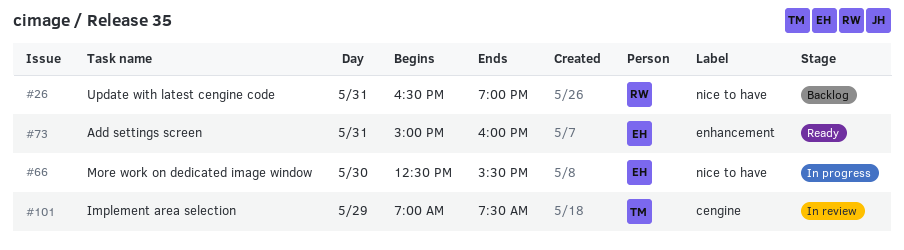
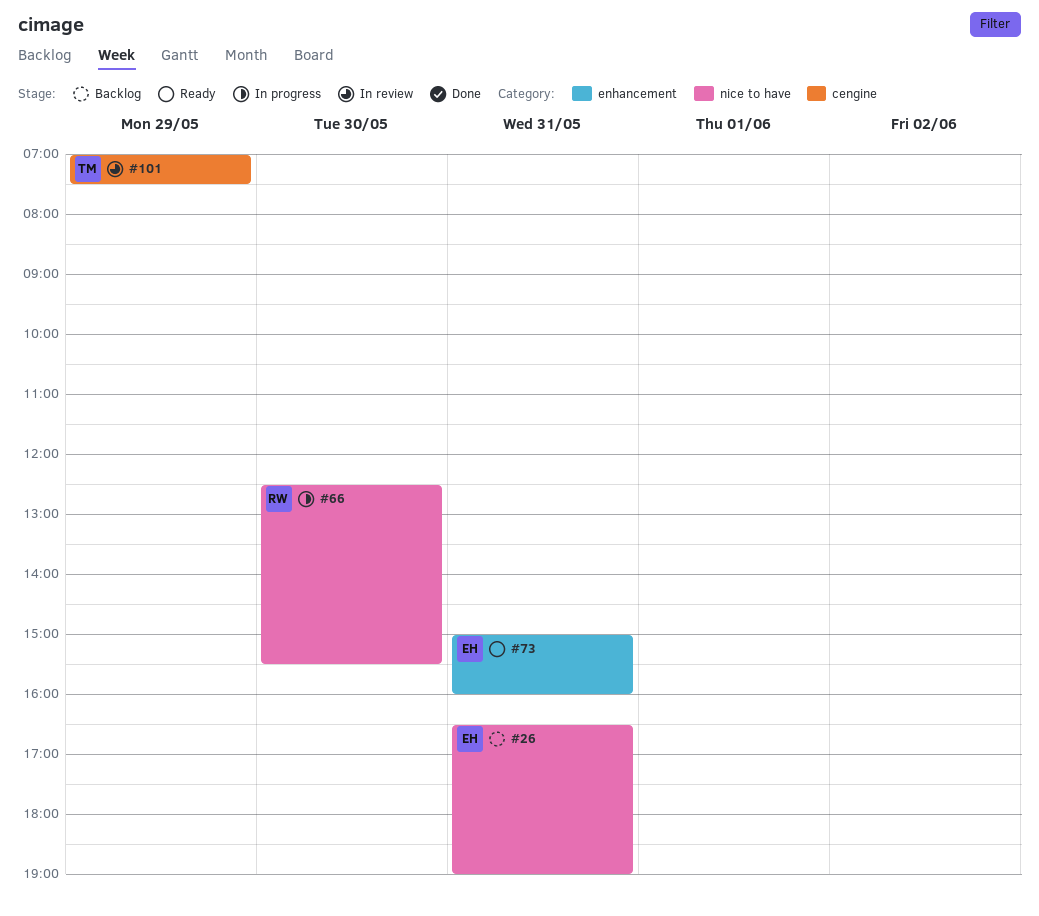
#26, owner: RW -> EH
#66, owner: EH -> RW

